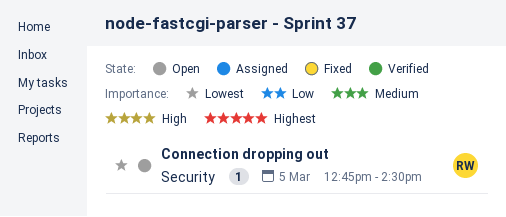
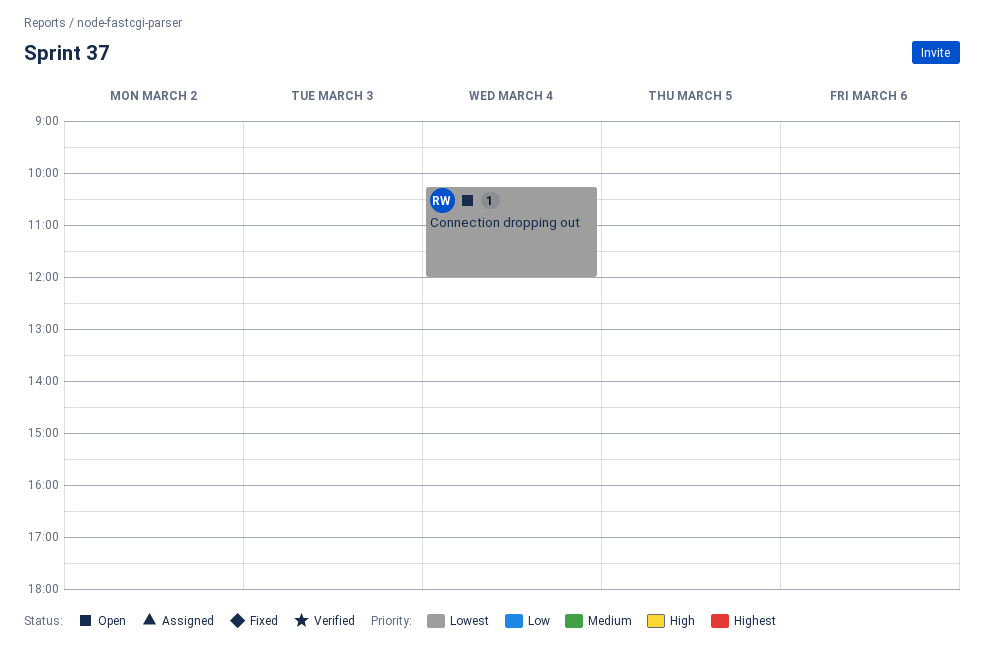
Connection dropping out, day: Mar 5 -> Mar 4
Connection dropping out, begins: 12:45 -> 10:15
Connection dropping out, ends: 14:30 -> 12:00

